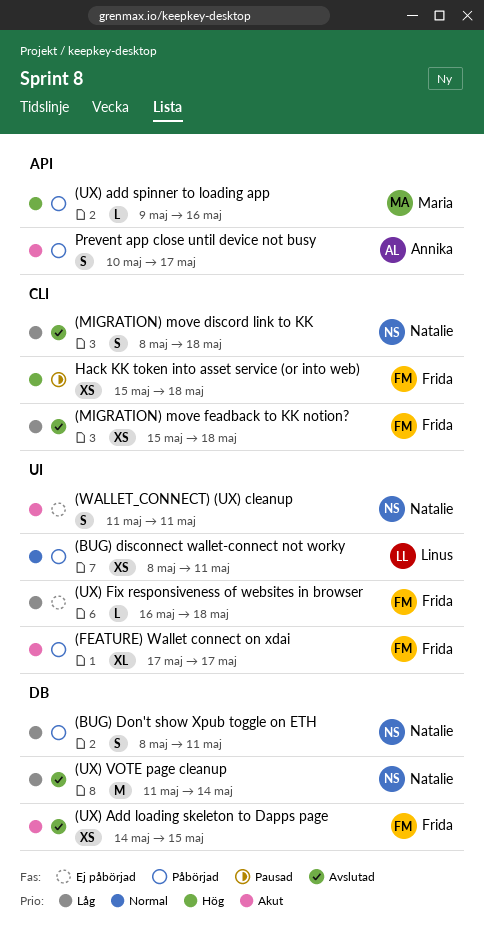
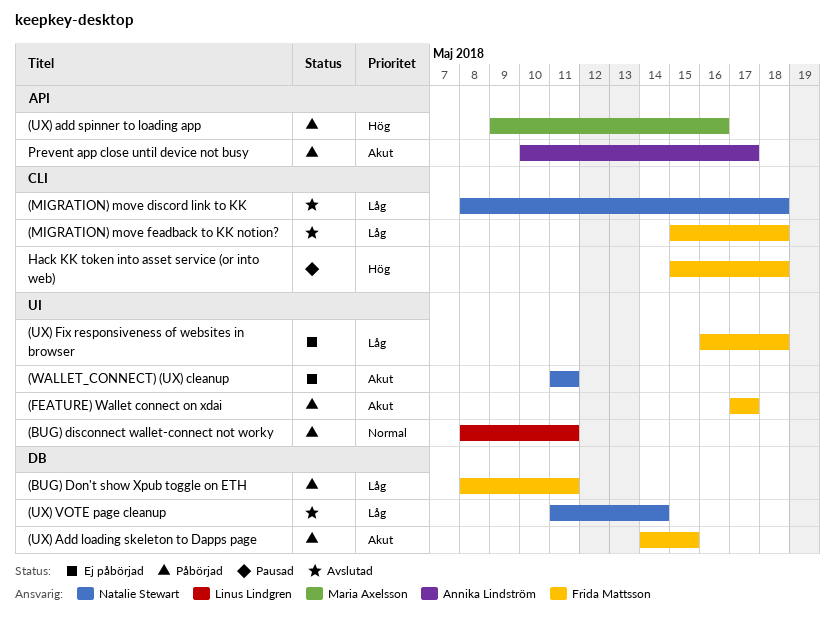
(BUG) Don't show Xpub toggle on ETH, owner: Natalie Stewart -> Frida Mattsson
(UX) Add loading skeleton to Dapps page, status: Avslutad -> Påbörjad

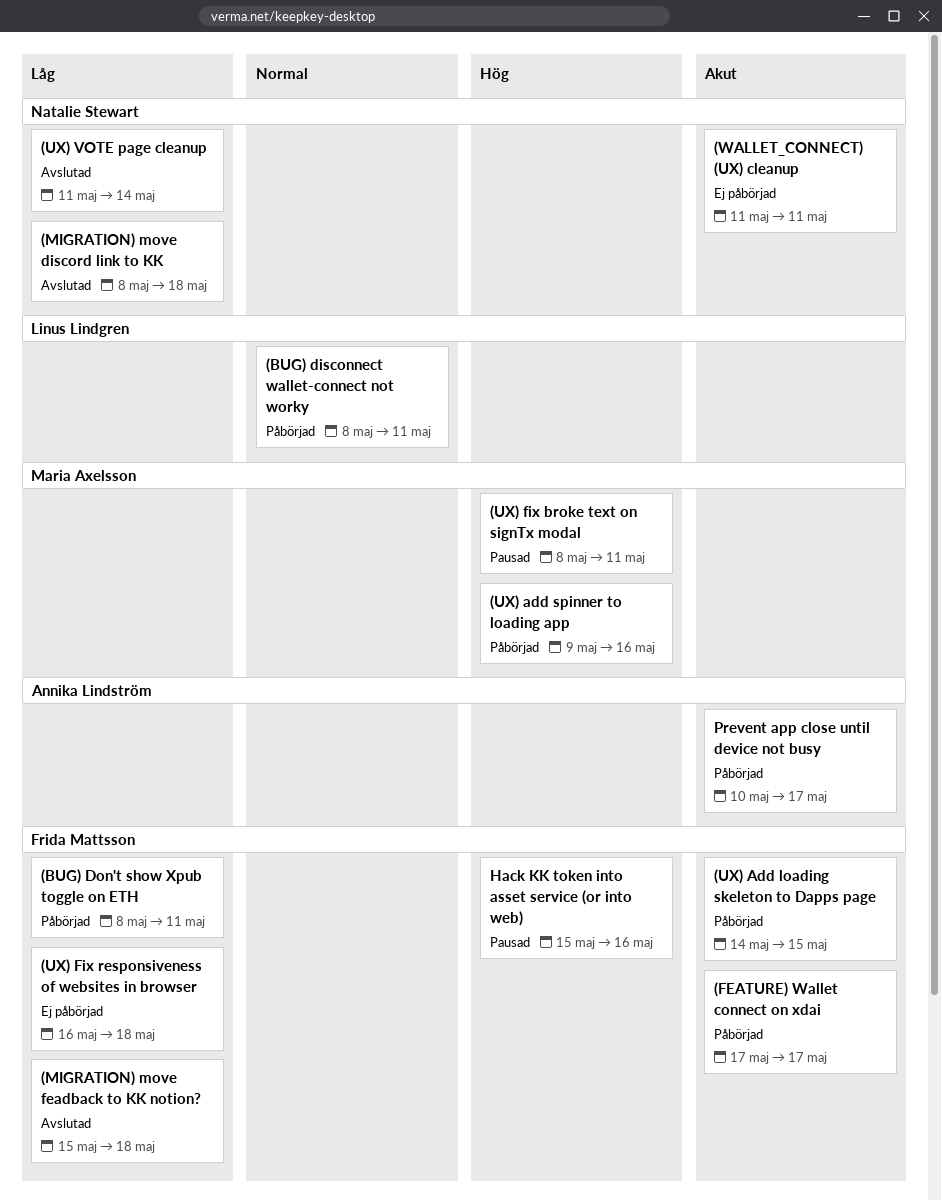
(UX) fix broke text on signTx modal: none -> present
Hack KK token into asset service (or into web), due: May 18 -> May 16

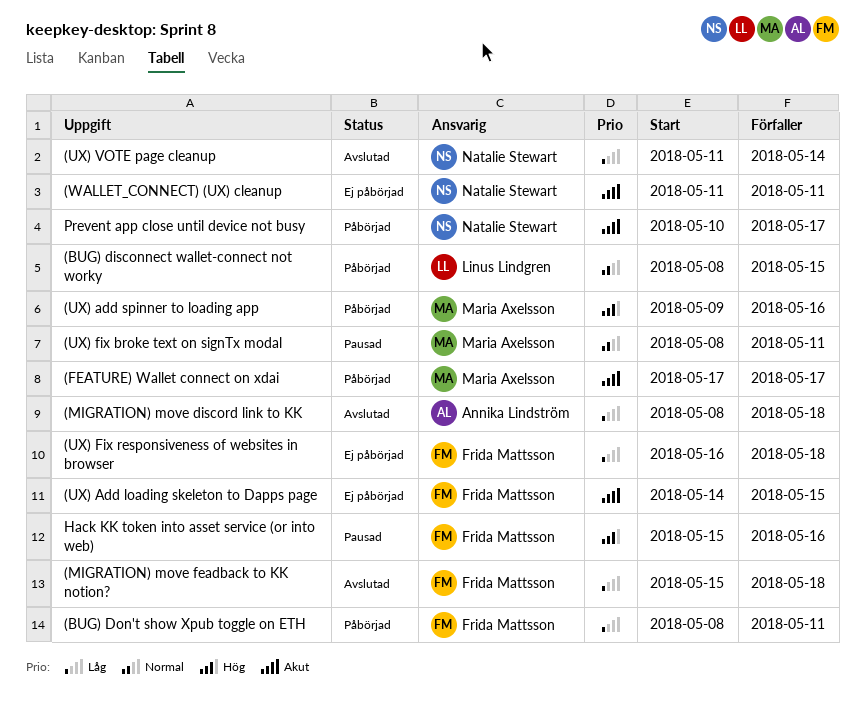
(BUG) disconnect wallet-connect not worky, due: May 11 -> May 15
(FEATURE) Wallet connect on xdai, owner: Frida Mattsson -> Maria Axelsson
(MIGRATION) move discord link to KK, owner: Natalie Stewart -> Annika Lindström
(UX) Add loading skeleton to Dapps page, status: Påbörjad -> Ej påbörjad
(UX) fix broke text on signTx modal, priority: Hög -> Normal
Prevent app close until device not busy, owner: Annika Lindström -> Natalie Stewart

